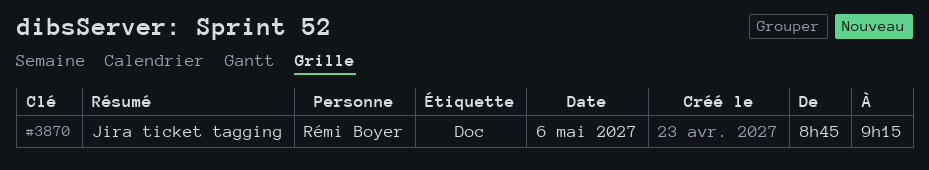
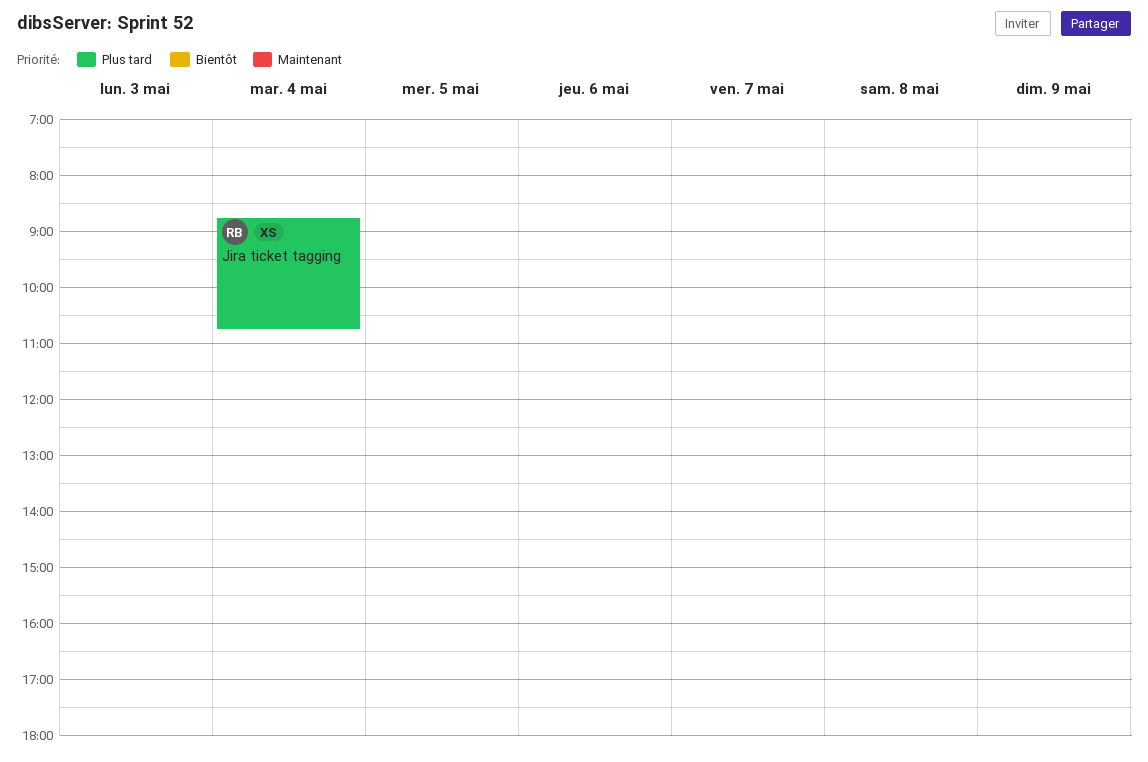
Jira ticket tagging, day: May 6 -> May 4
Jira ticket tagging, ends: 09:15 -> 10:45

